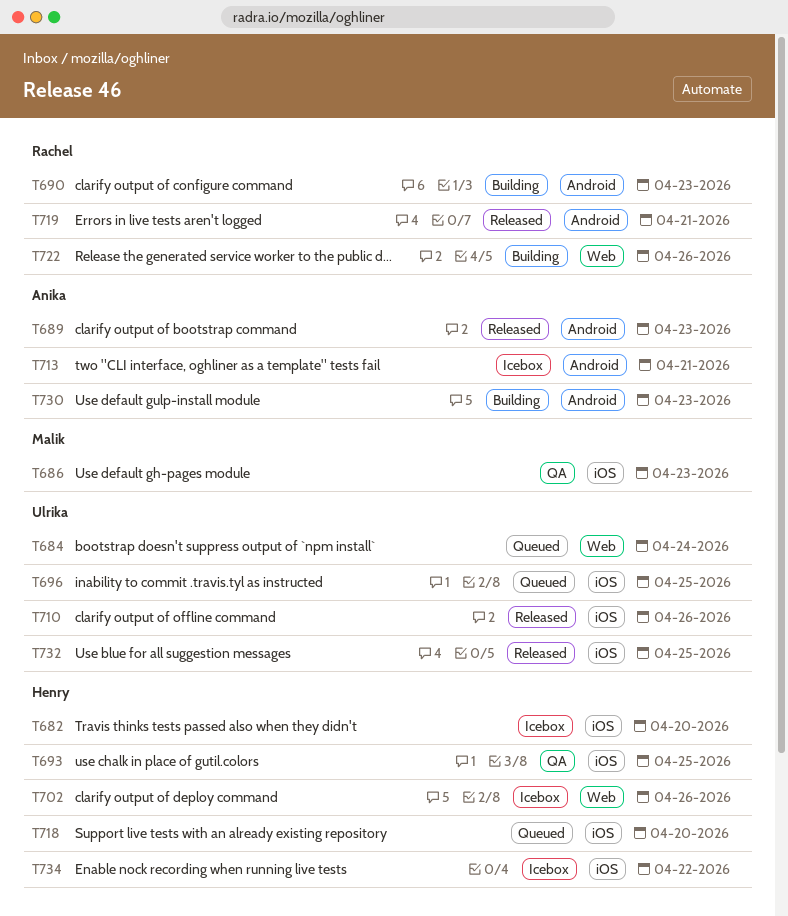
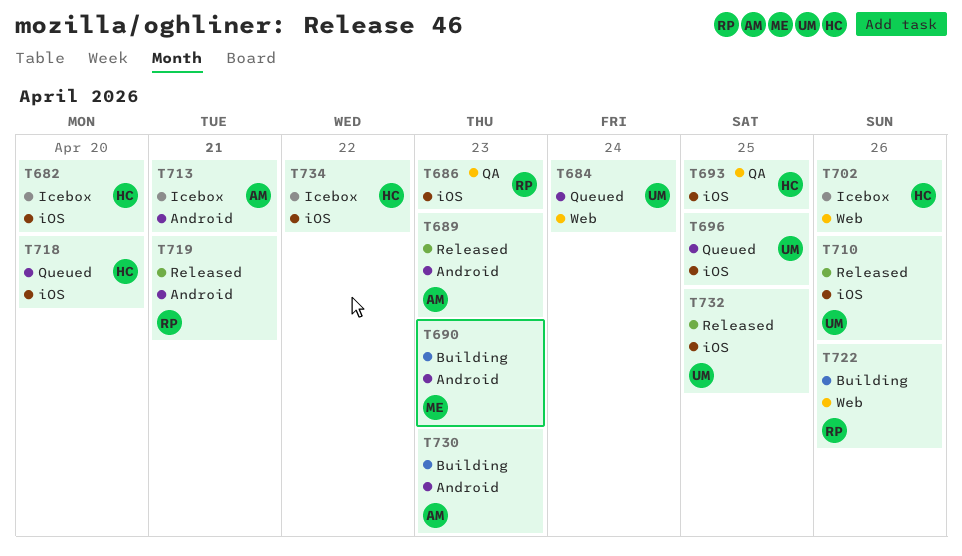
T686, owner: Malik -> Rachel
T690, owner: Rachel -> Malik

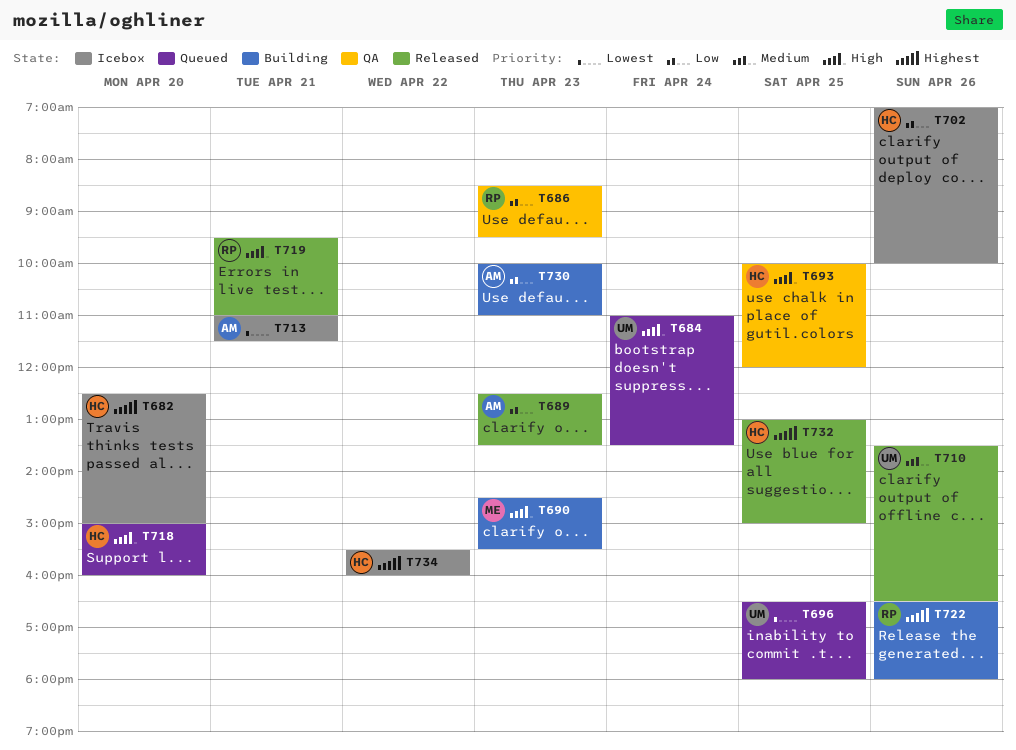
T732, owner: UM -> HC

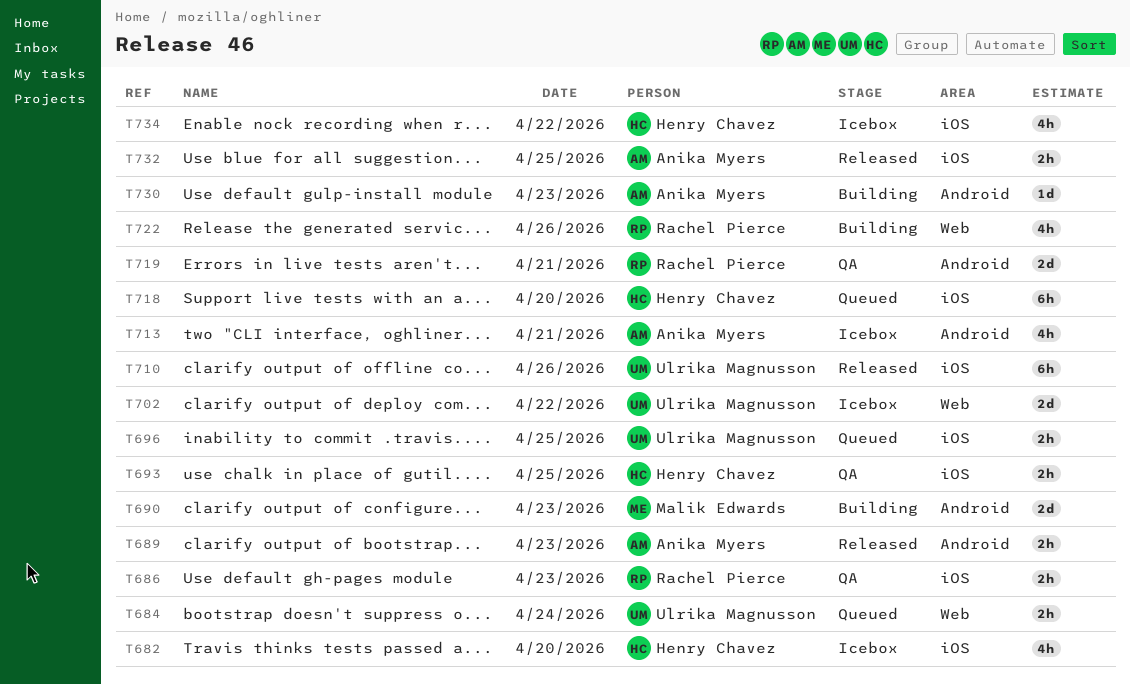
T702, owner: Henry Chavez -> Ulrika Magnusson
T702, day: Apr 26 -> Apr 22
T719, status: Released -> QA
T732, owner: Henry Chavez -> Anika Myers

